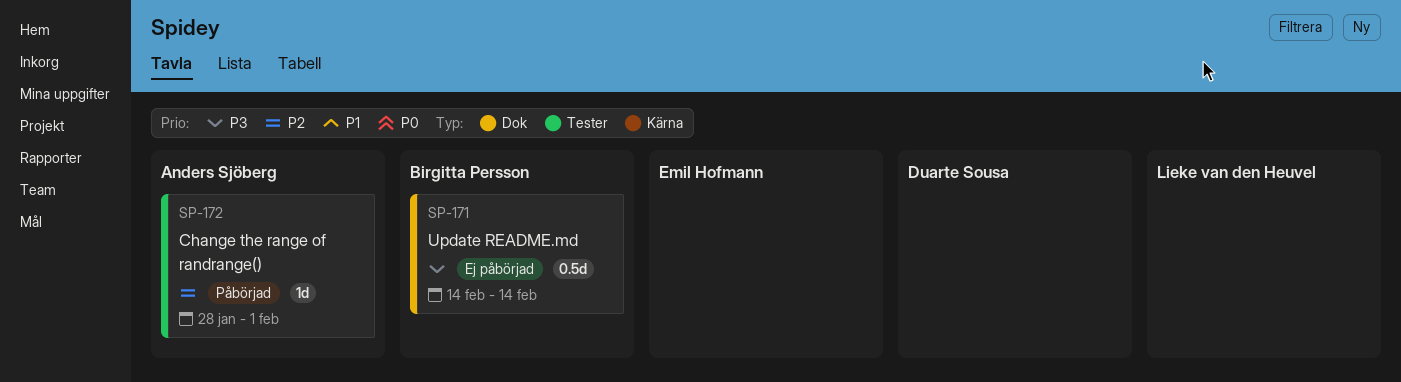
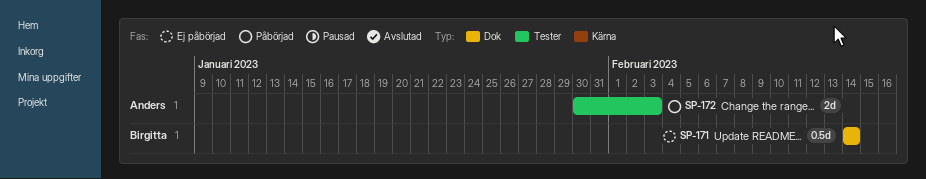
SP-172, estimate: 1d -> 2d
SP-172, start: Jan 28 -> Jan 30
SP-172, due: Feb 1 -> Feb 3

